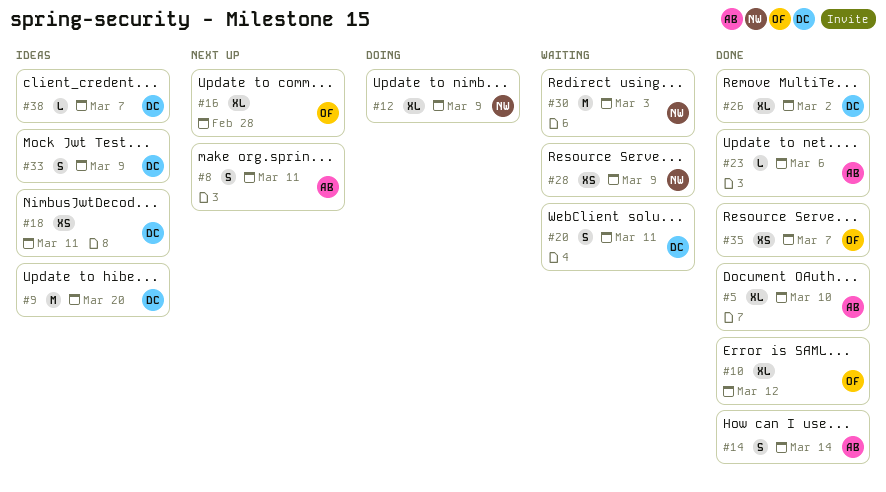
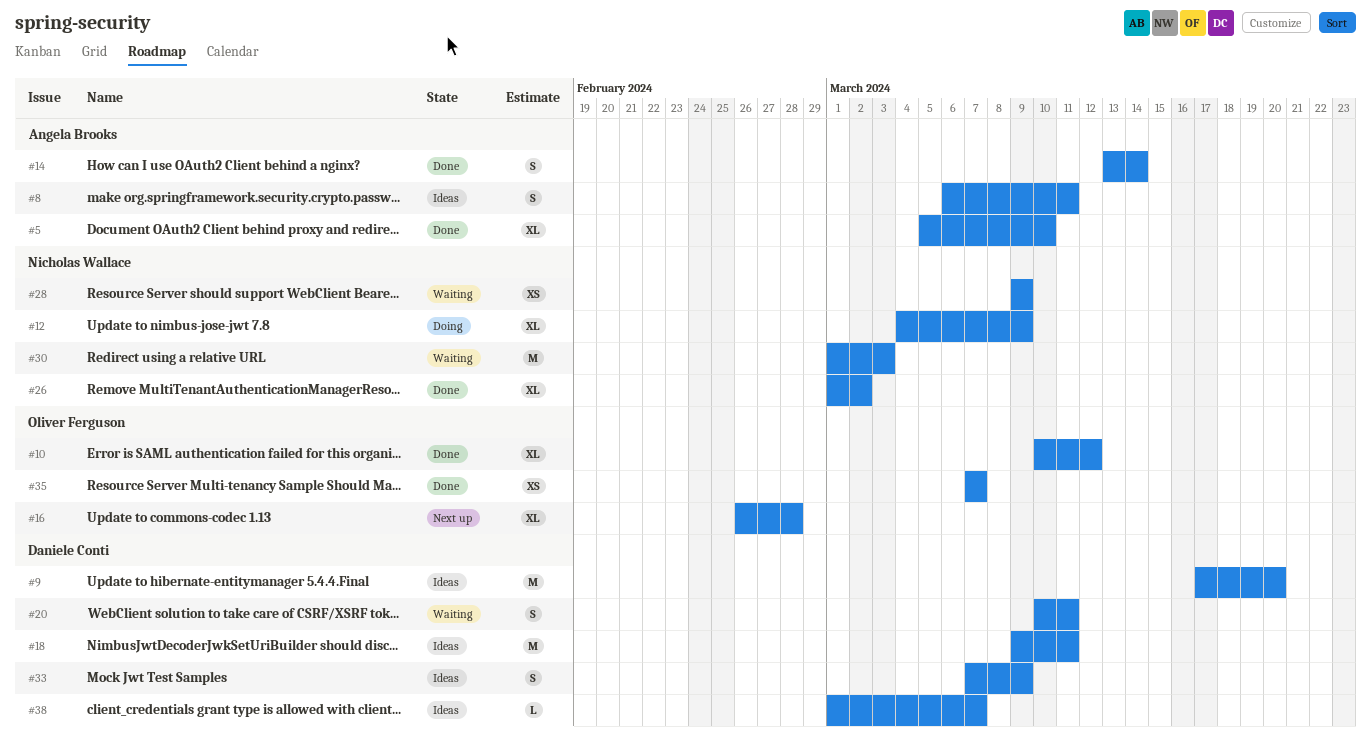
#8, status: Next up -> Ideas
#18, estimate: XS -> M
#23: present -> none
#26, owner: Daniele Conti -> Nicholas Wallace

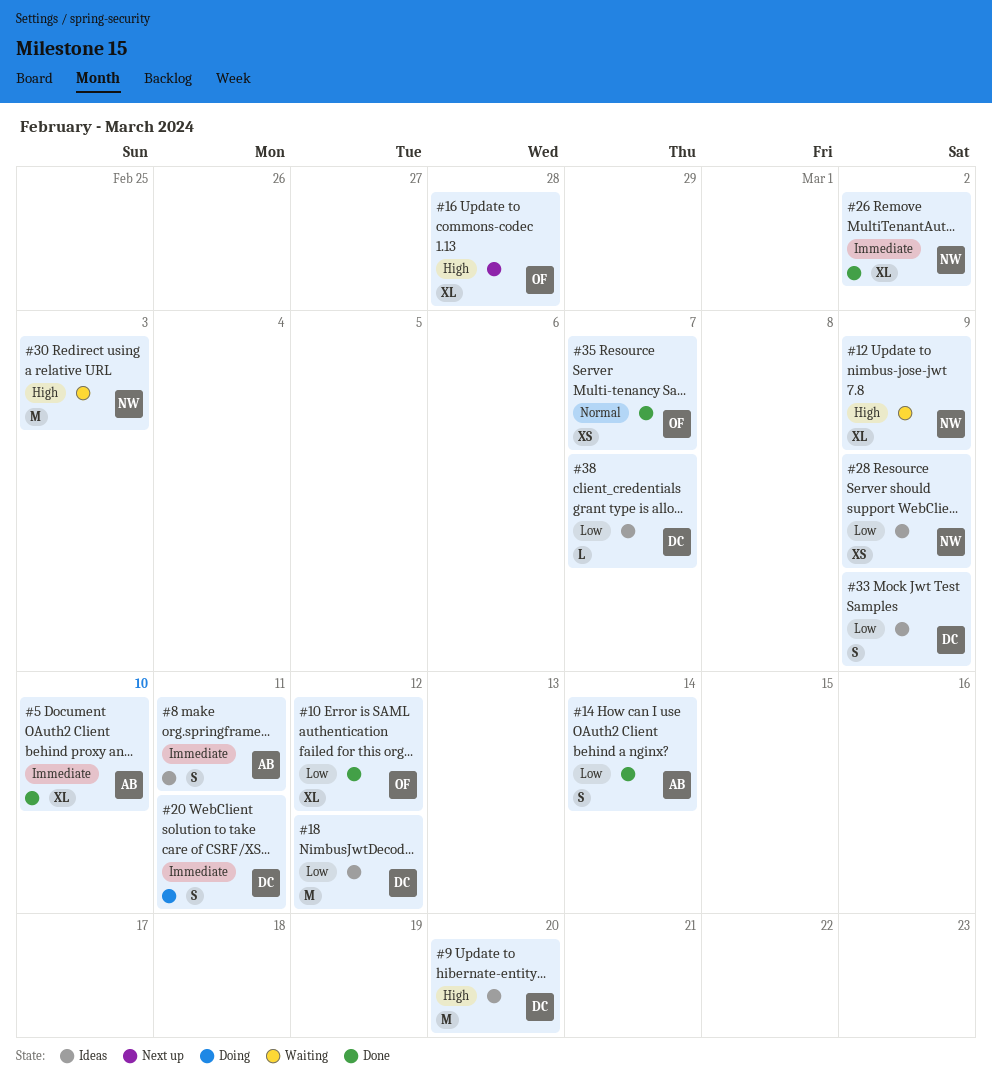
#12, status: Doing -> Waiting
#18, due: Mar 11 -> Mar 12
#20, status: Waiting -> Doing
#28, status: Waiting -> Ideas

